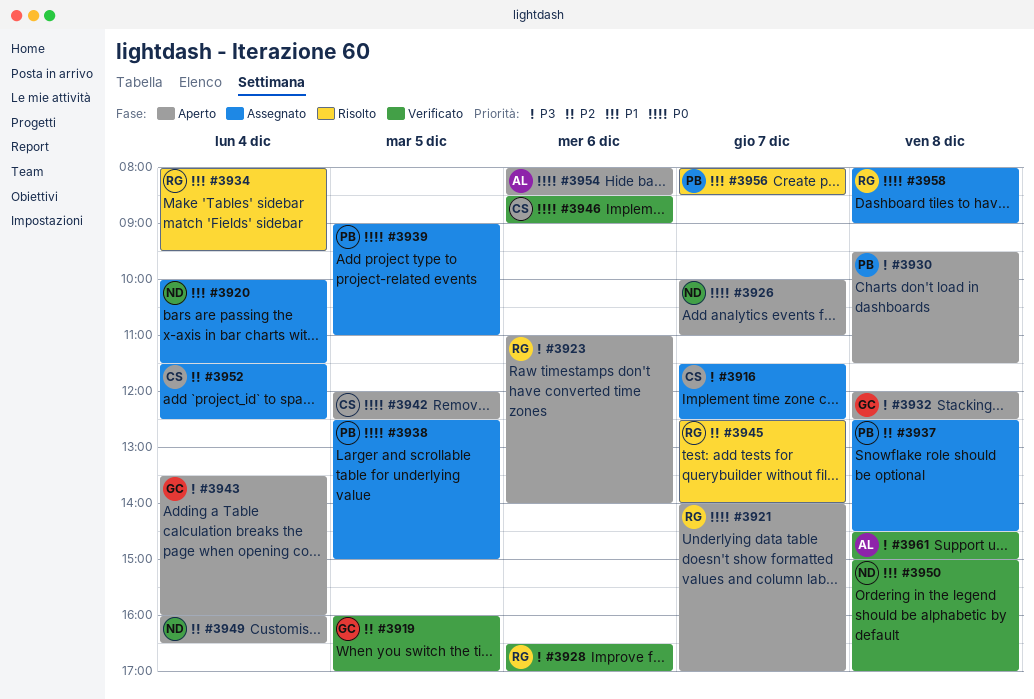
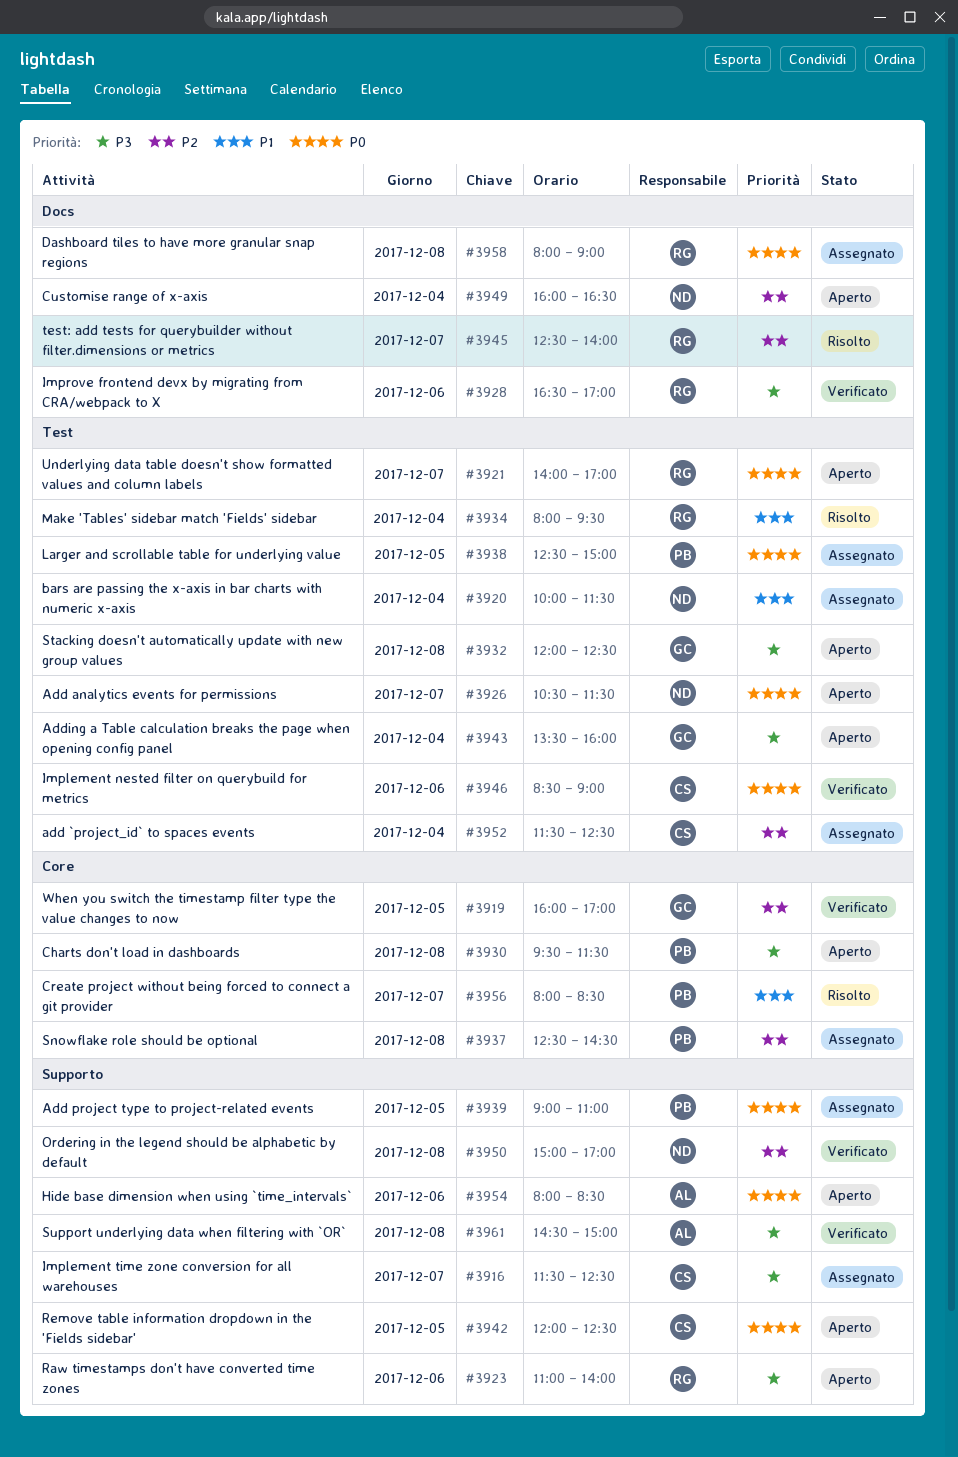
#3926, begins: 10:00 -> 10:30
#3926, ends: 11:00 -> 11:30
#3950, priority: P1 -> P2

